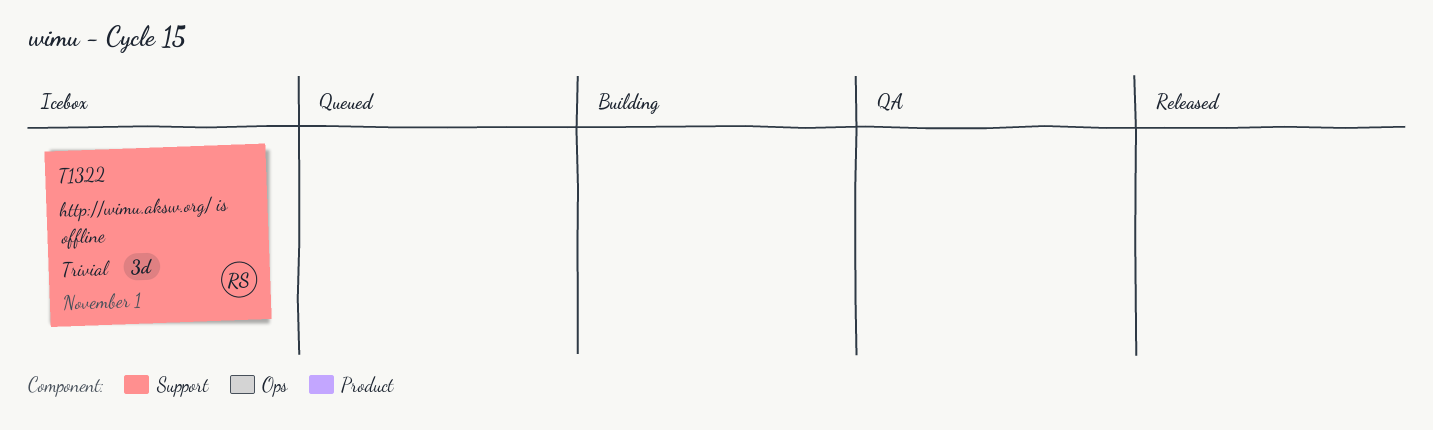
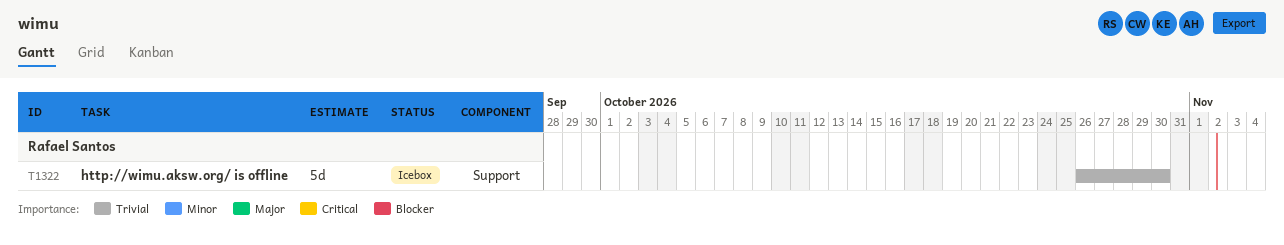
T1322, estimate: 3d -> 5d
T1322, due: Nov 1 -> Oct 30

